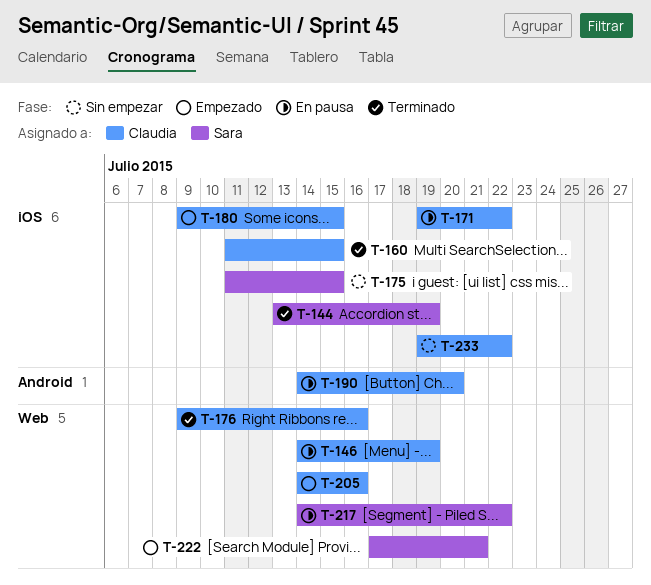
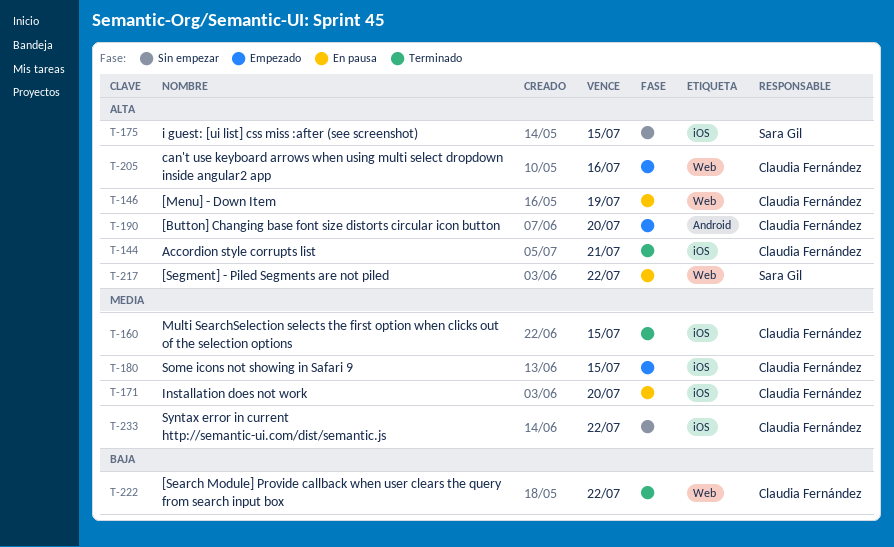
T-144, owner: Sara Gil -> Claudia Fernández
T-144, due: Jul 19 -> Jul 21
T-171, due: Jul 22 -> Jul 20
T-176: present -> none
T-190, status: En pausa -> Empezado
T-222, status: Empezado -> Terminado
T-222, owner: Sara Gil -> Claudia Fernández
T-222, due: Jul 21 -> Jul 22

